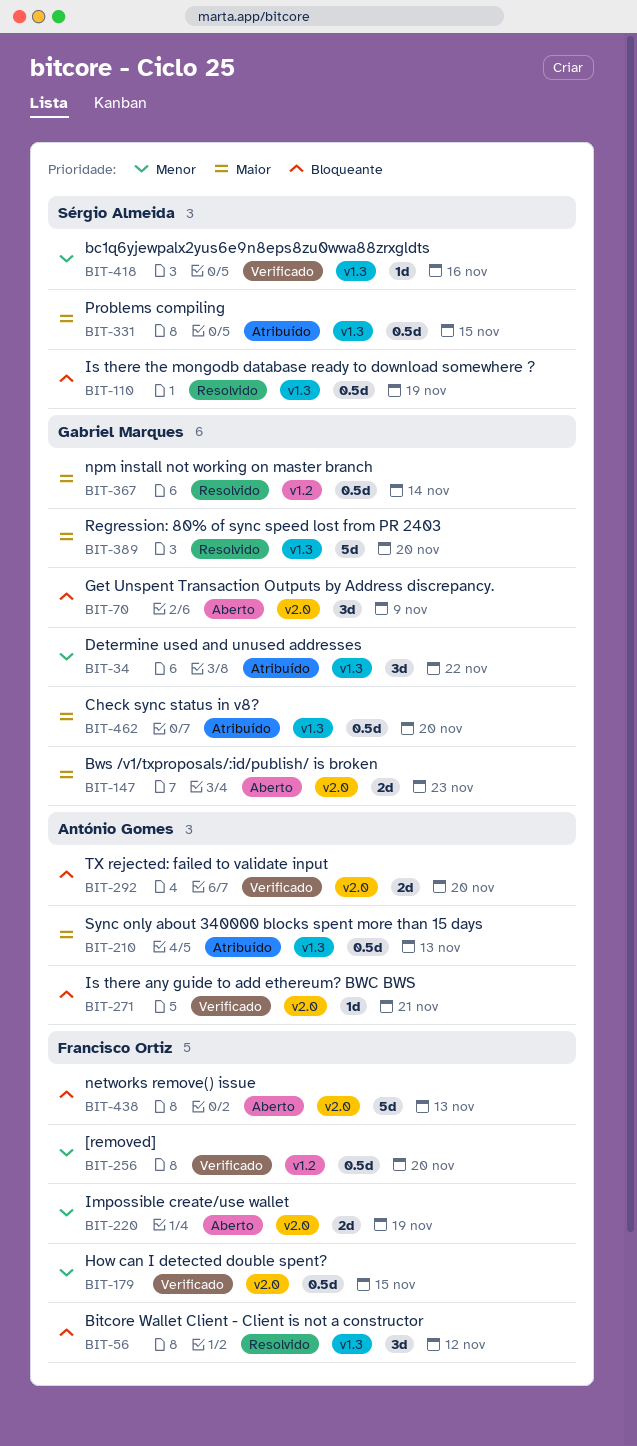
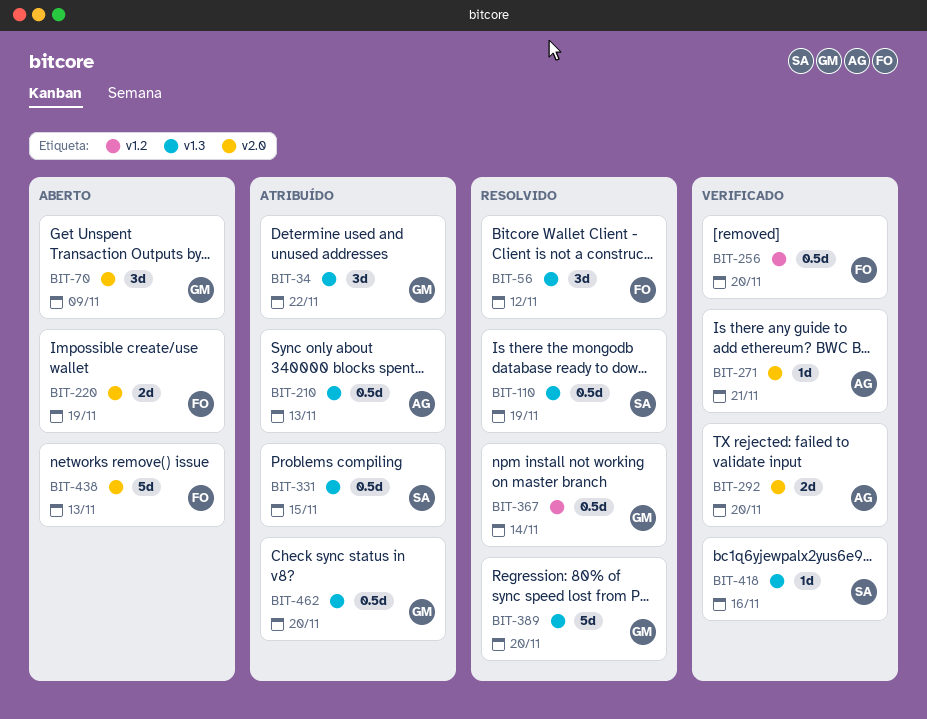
BIT-147: present -> none
BIT-179: present -> none

